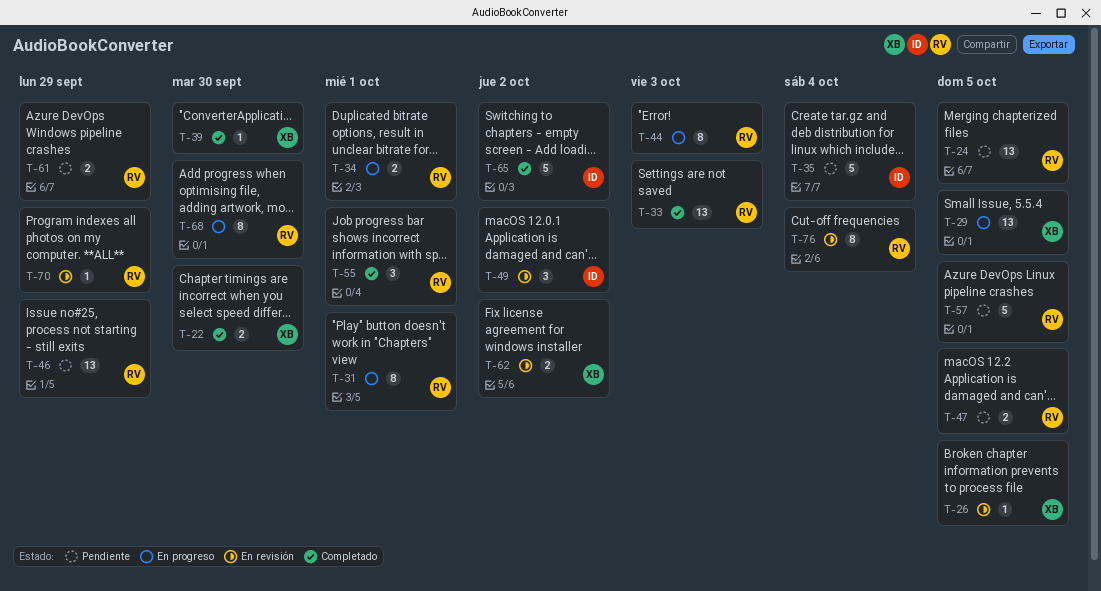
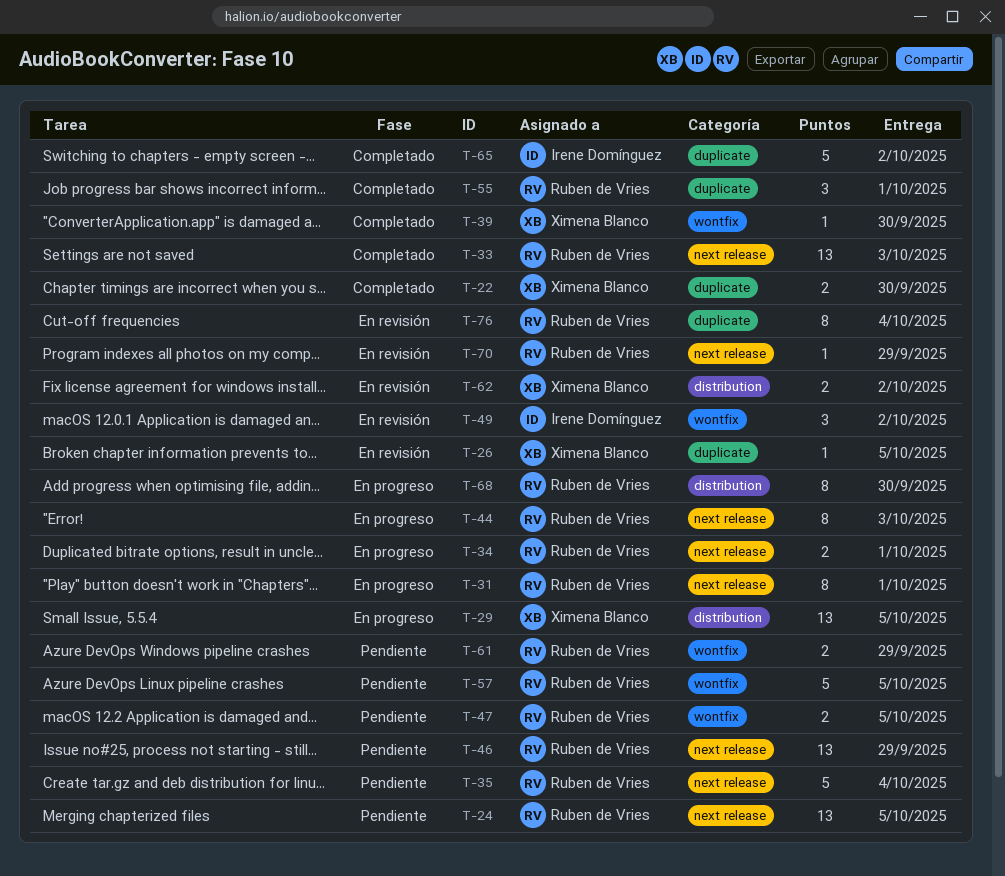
T-35, owner: Irene Domínguez -> Ruben de Vries

